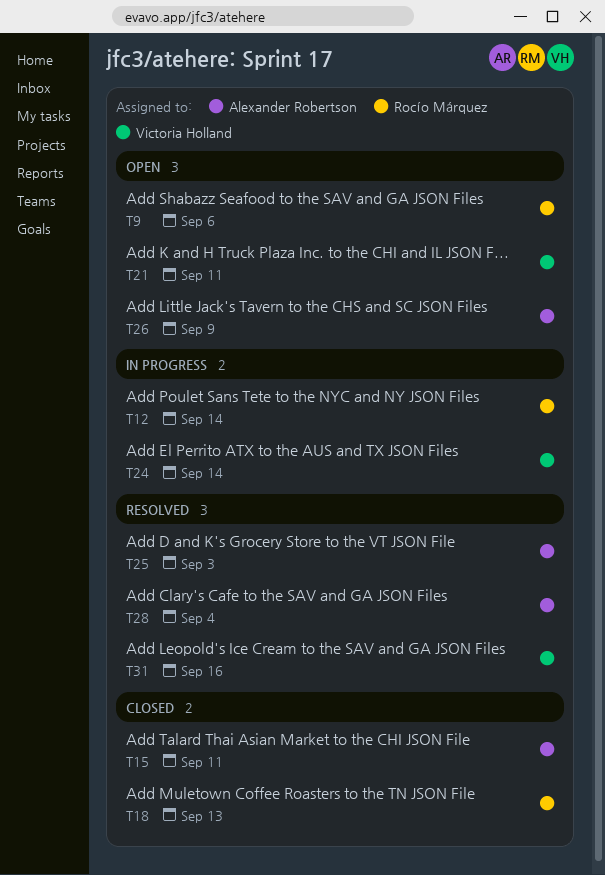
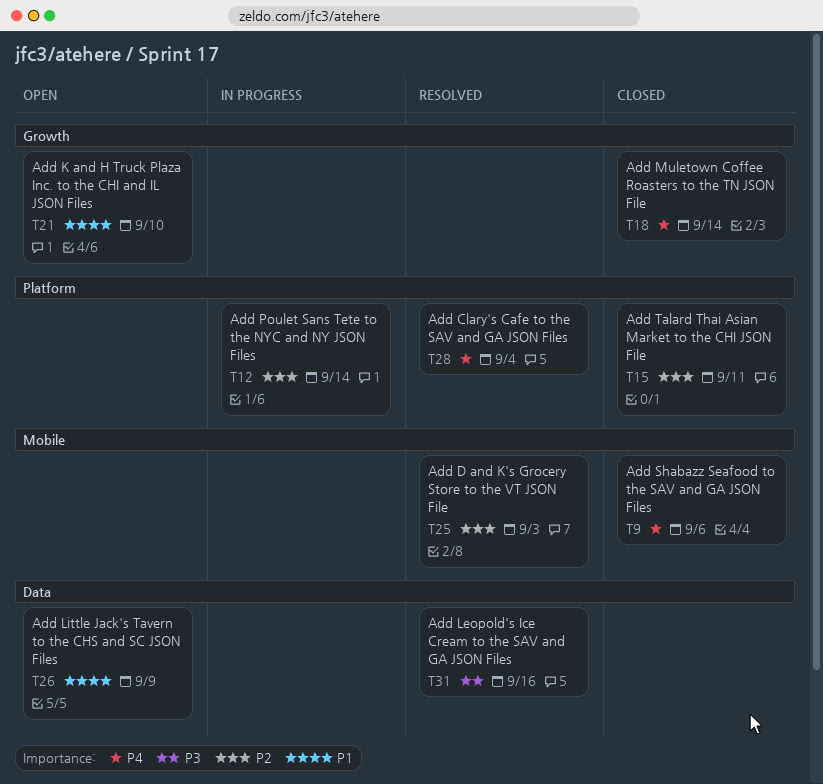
T9, status: Open -> Closed
T18, due: Sep 13 -> Sep 14
T21, due: Sep 11 -> Sep 10
T24: present -> none

